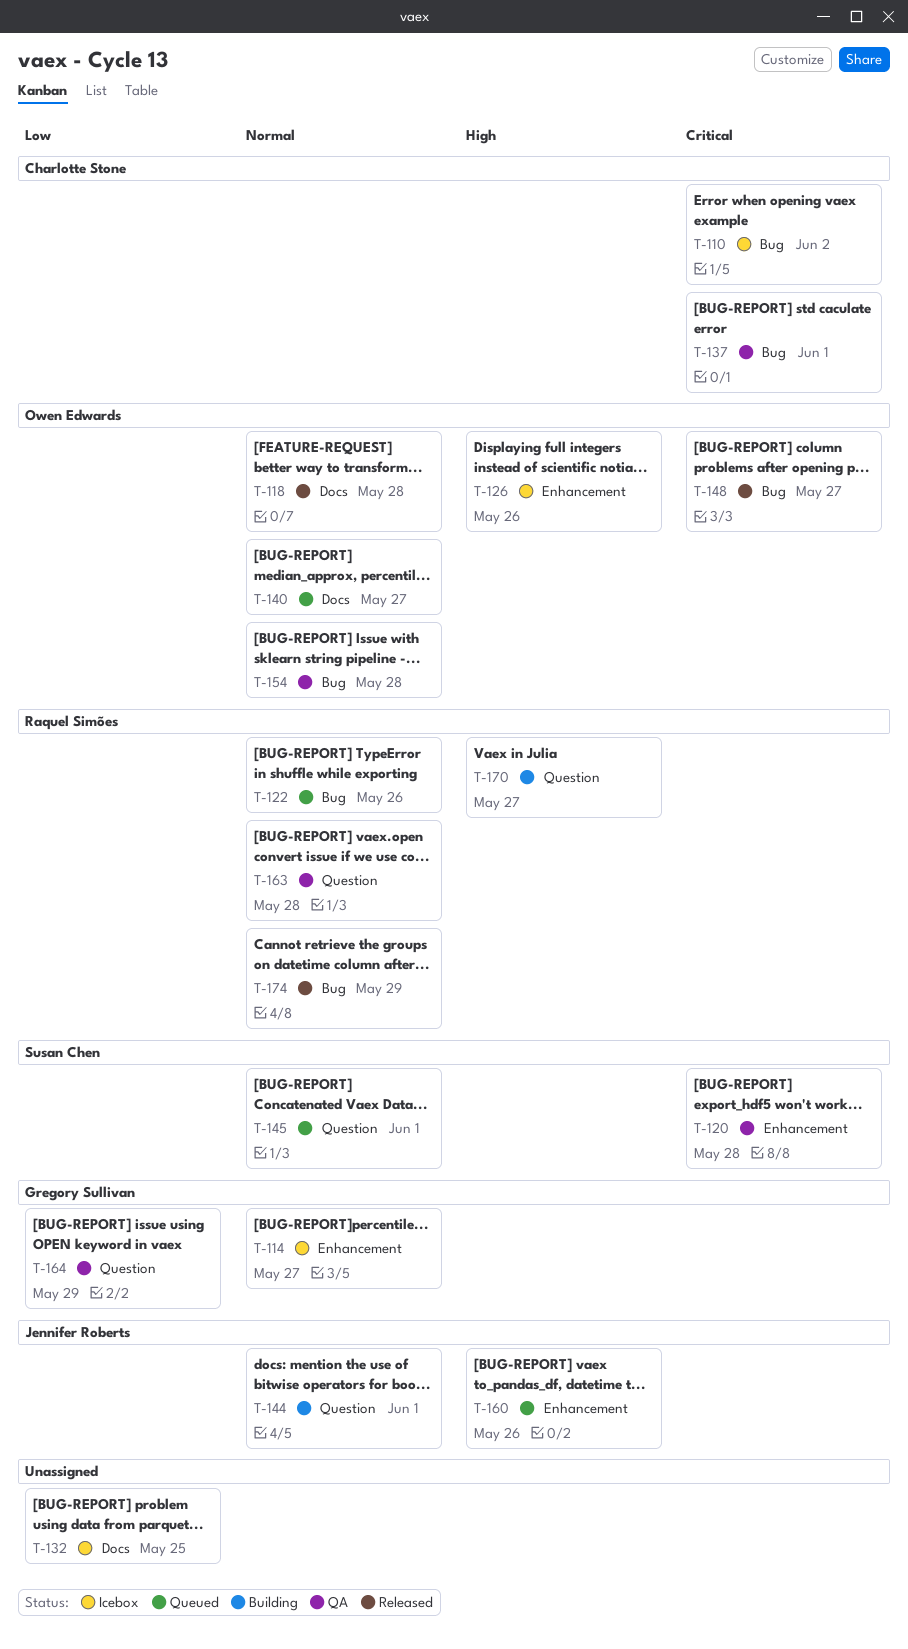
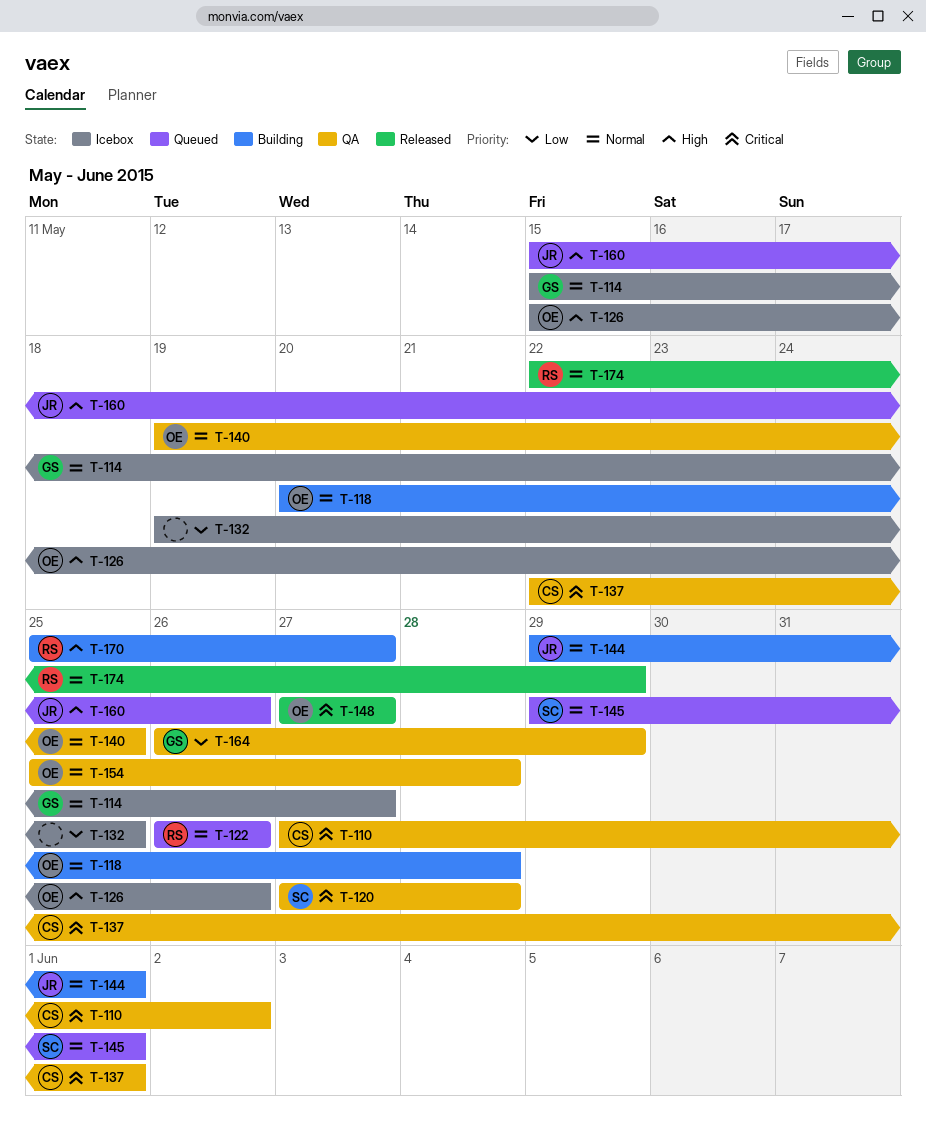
T-110, status: Icebox -> QA
T-118, status: Released -> Building
T-140, status: Queued -> QA
T-140, due: May 27 -> May 25
T-163: present -> none

